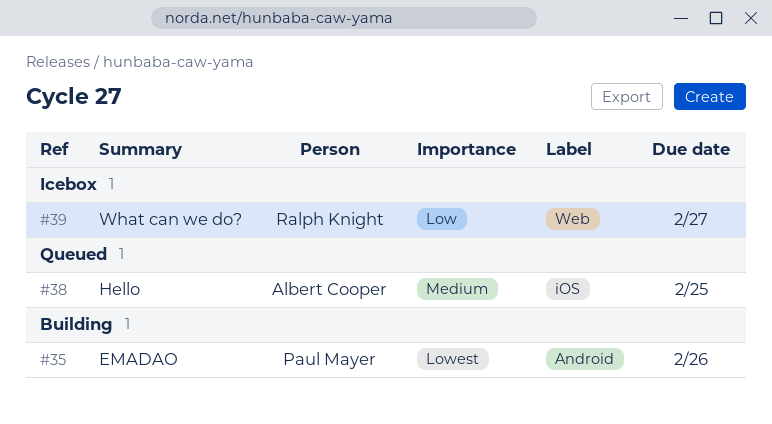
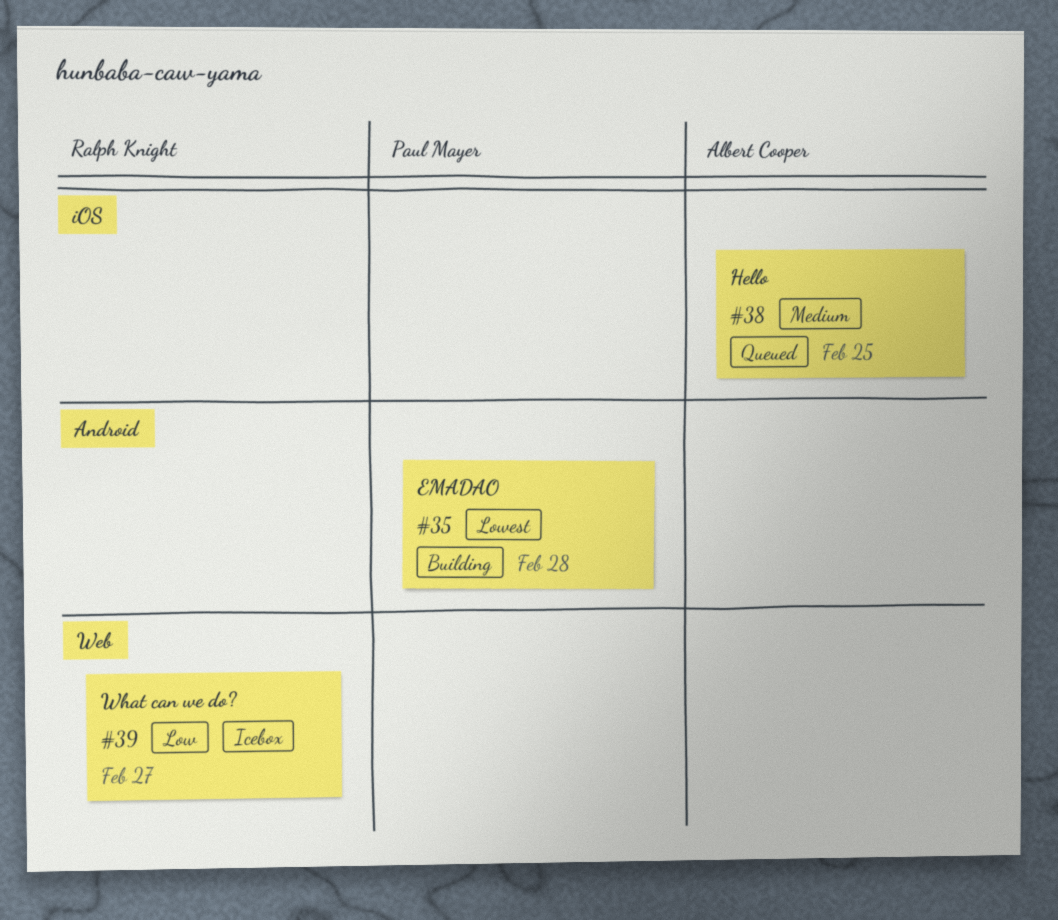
#35, due: Feb 26 -> Feb 28

